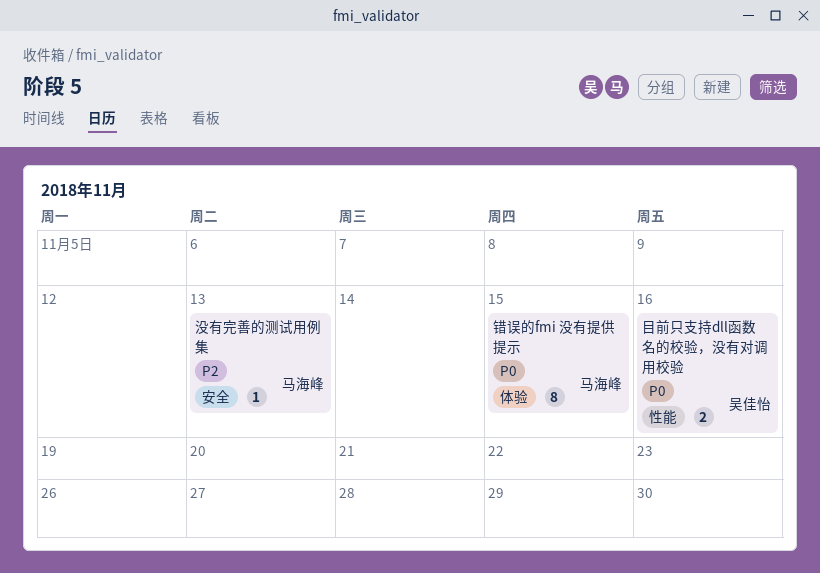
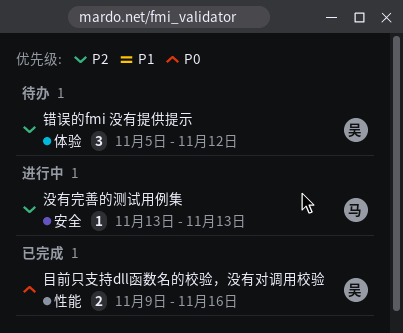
错误的fmi 没有提供提示, owner: 马海峰 -> 吴佳怡
错误的fmi 没有提供提示, priority: P0 -> P2
错误的fmi 没有提供提示, estimate: 8 -> 3
错误的fmi 没有提供提示, due: Nov 15 -> Nov 12

